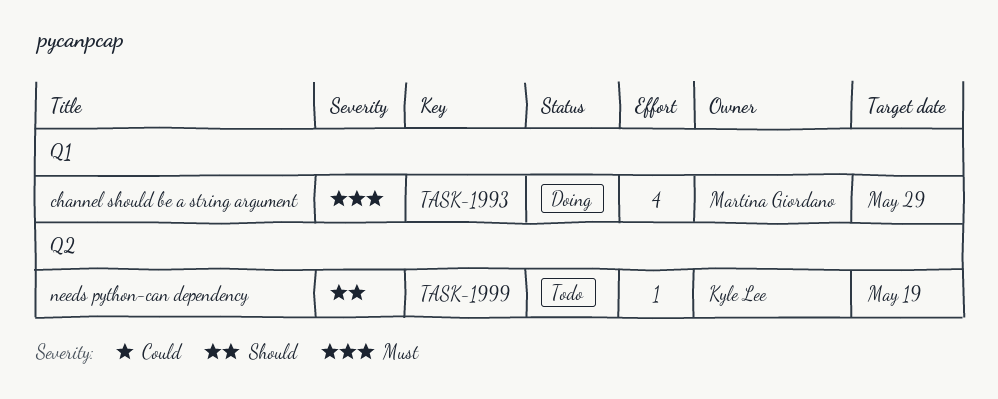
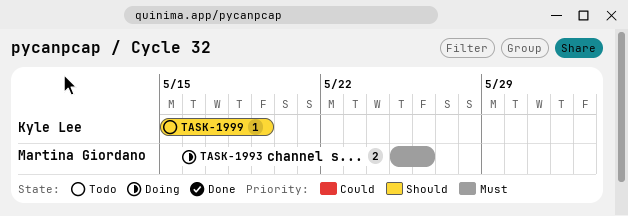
TASK-1993, estimate: 4 -> 2
TASK-1993, due: May 29 -> May 26

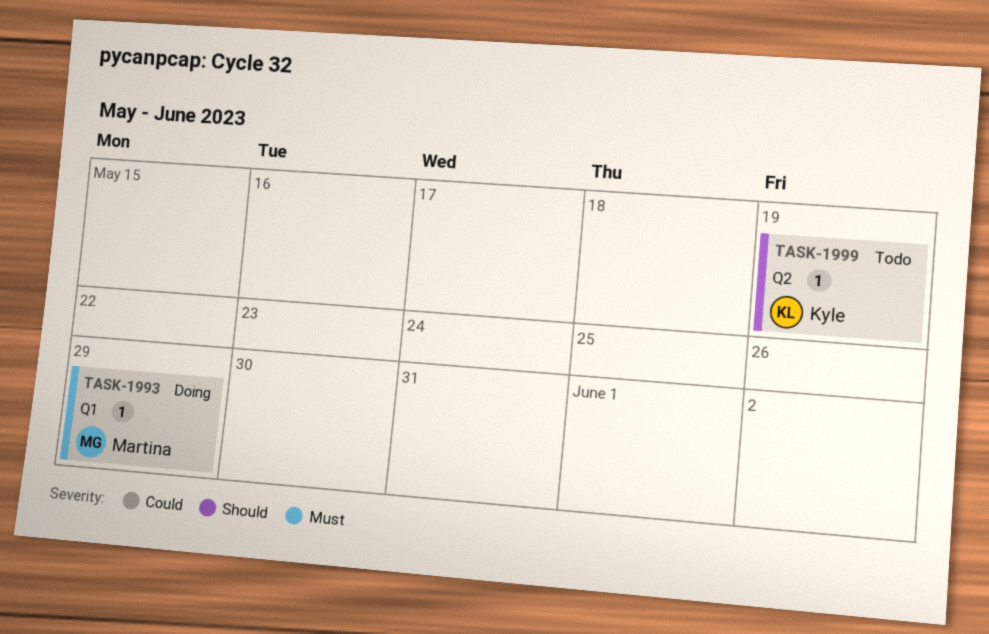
TASK-1993, estimate: 2 -> 1
TASK-1993, due: May 26 -> May 29

